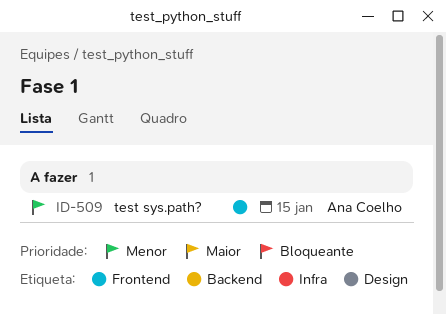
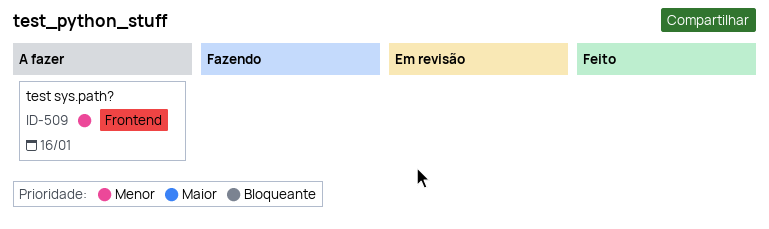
ID-509, due: Jan 15 -> Jan 16

